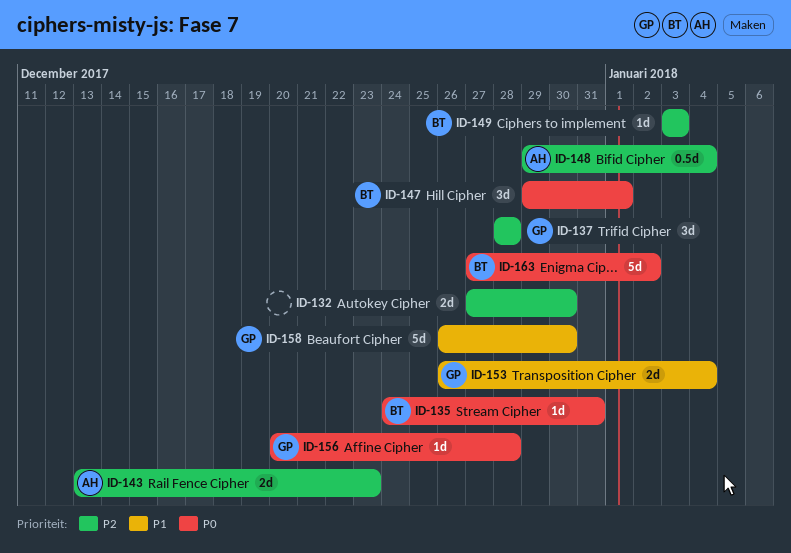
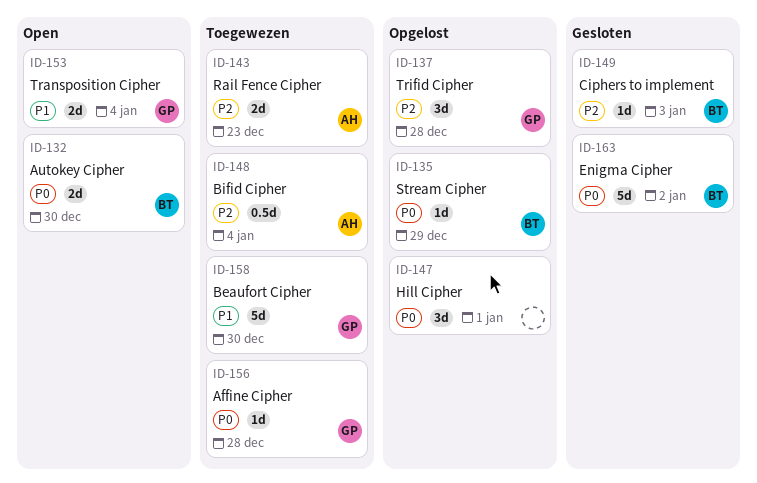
ID-132, owner: none -> BT
ID-132, priority: P2 -> P0
ID-135, due: Dec 31 -> Dec 29
ID-147, owner: BT -> none

